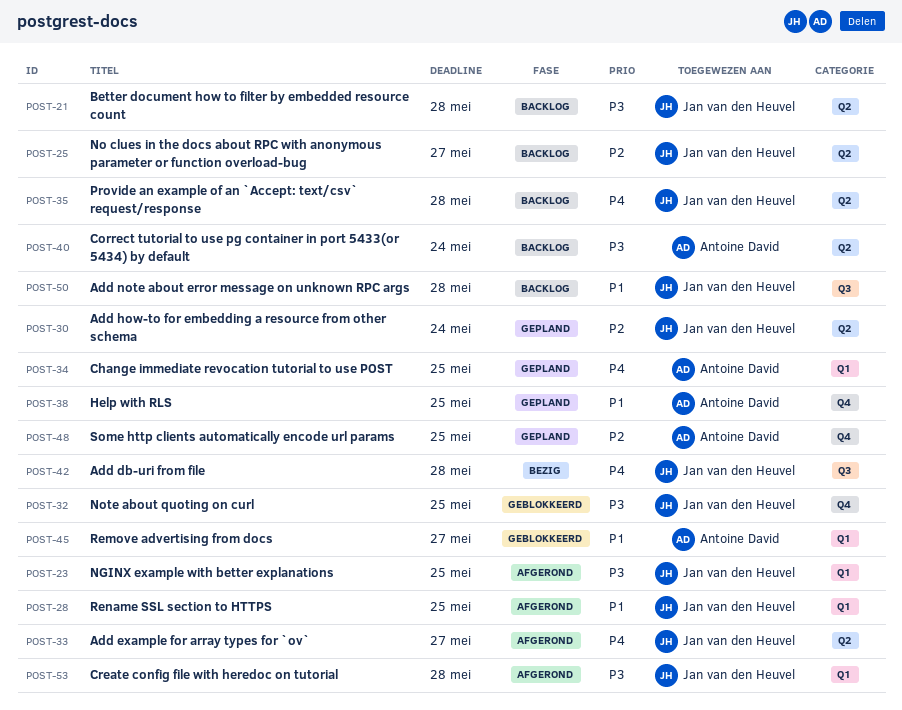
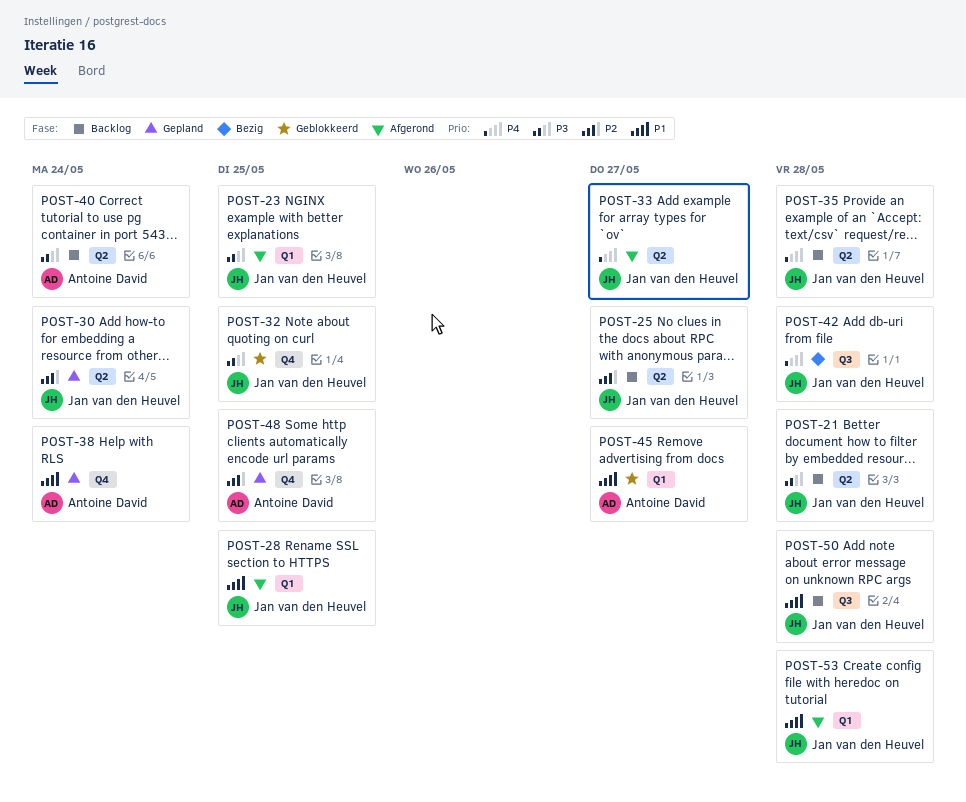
POST-34: present -> none
POST-38, due: May 25 -> May 24
POST-53, priority: P3 -> P1

